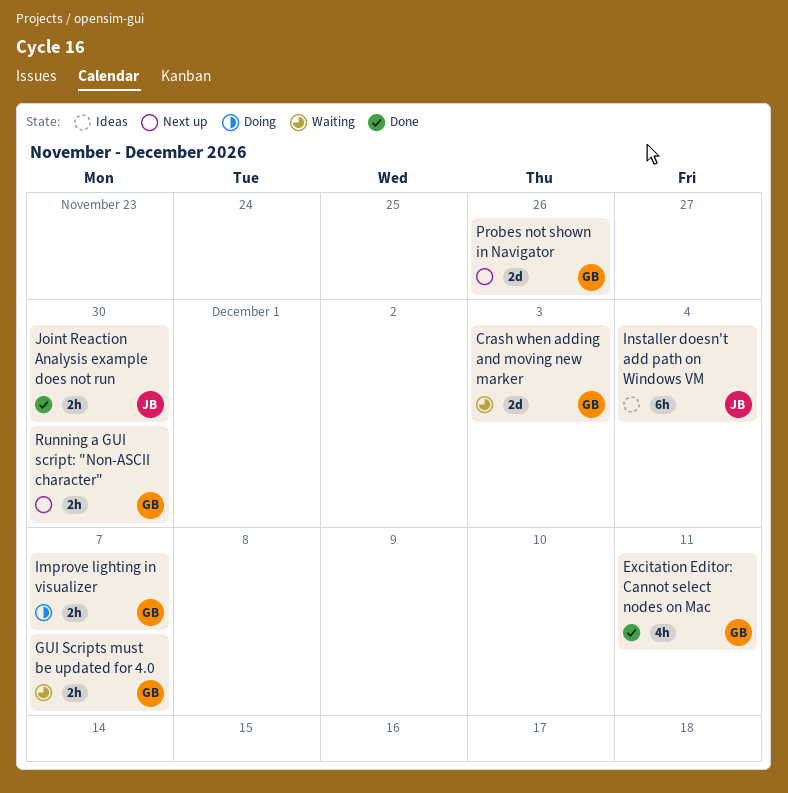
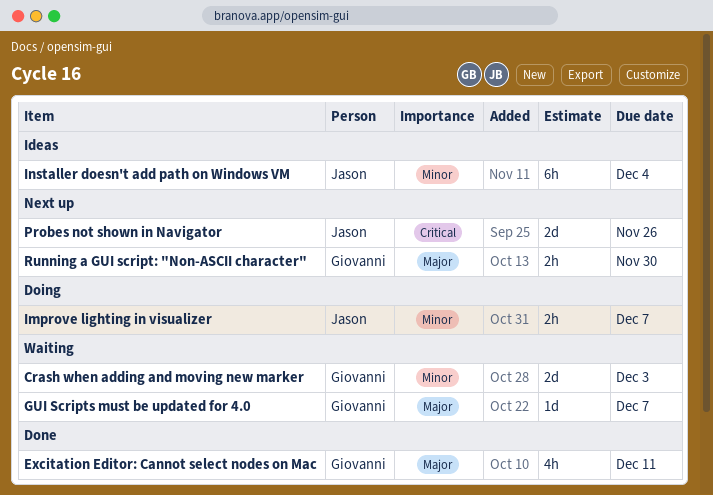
GUI Scripts must be updated for 4.0, estimate: 2h -> 1d
Improve lighting in visualizer, owner: Giovanni -> Jason
Joint Reaction Analysis example does not run: present -> none
Probes not shown in Navigator, owner: Giovanni -> Jason

